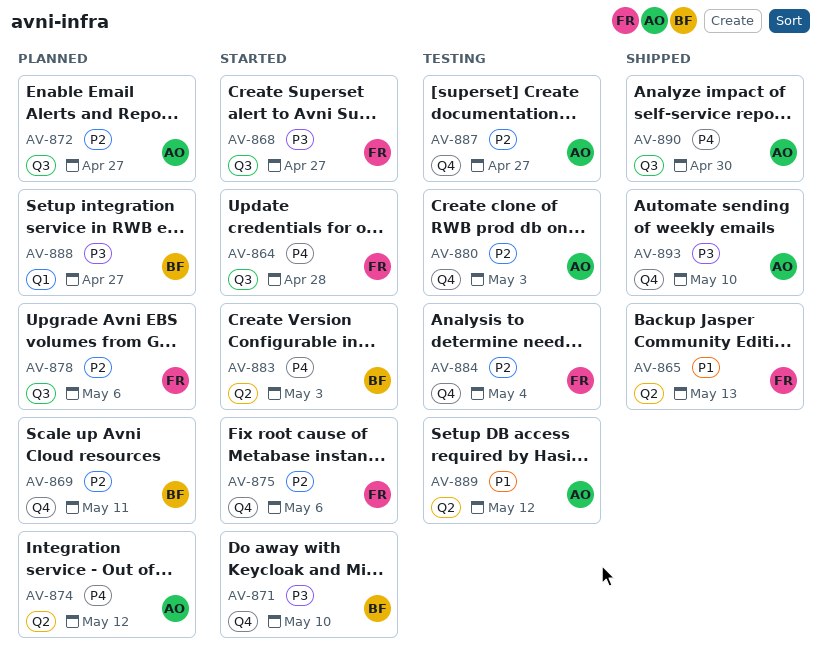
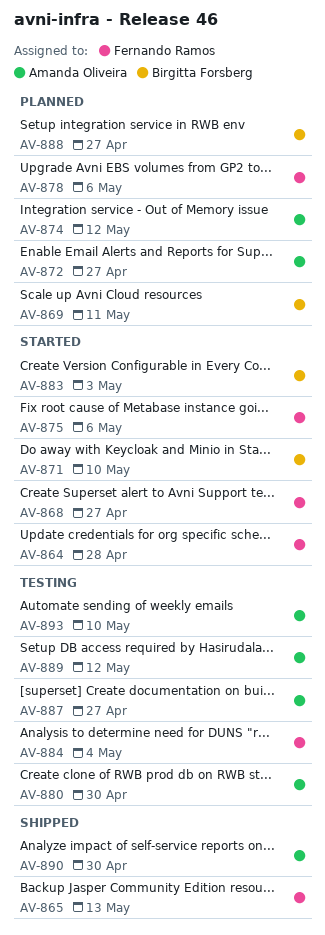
AV-880, due: May 3 -> Apr 30
AV-893, status: Shipped -> Testing

